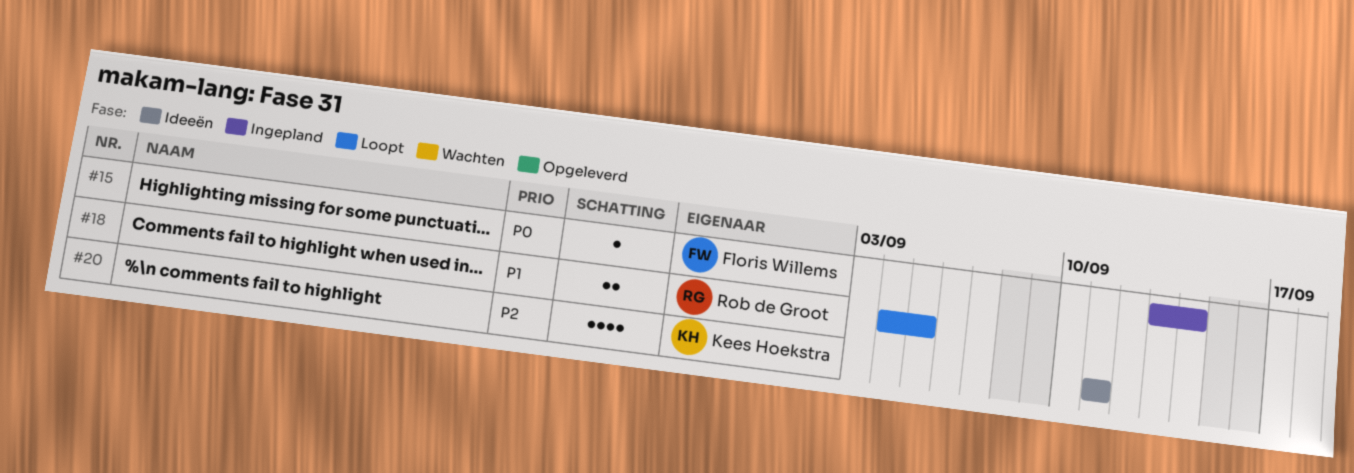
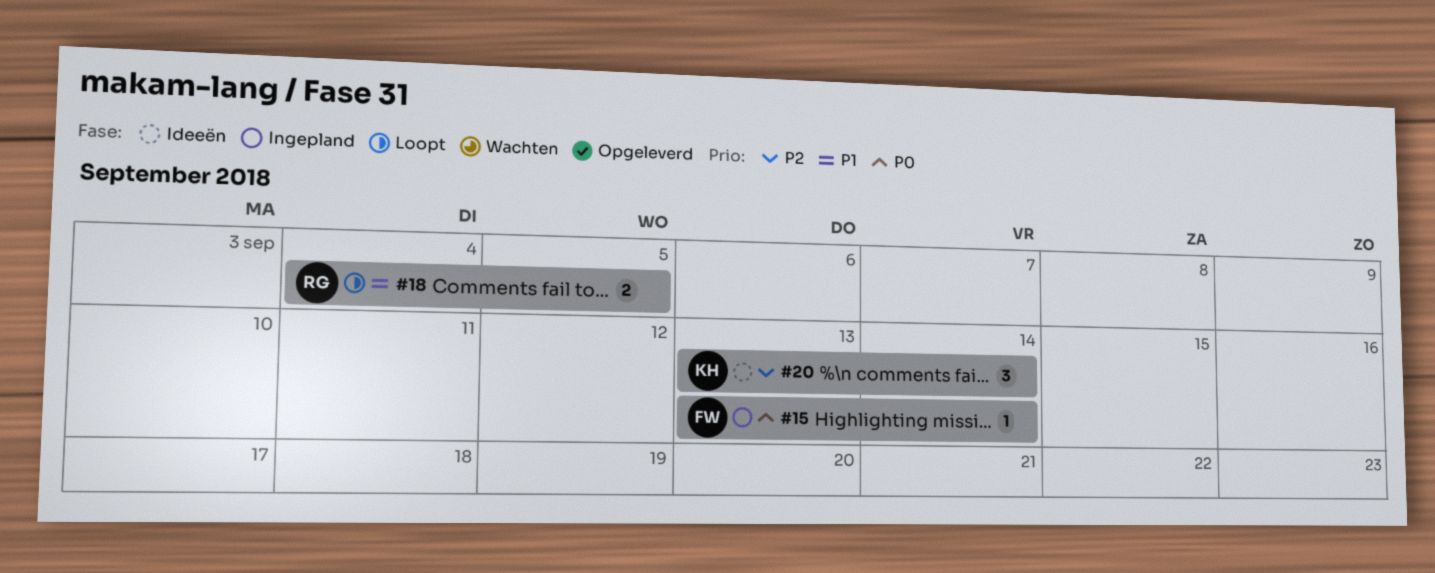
#20, estimate: 4 -> 3
#20, start: Sep 11 -> Sep 13
#20, due: Sep 11 -> Sep 14

